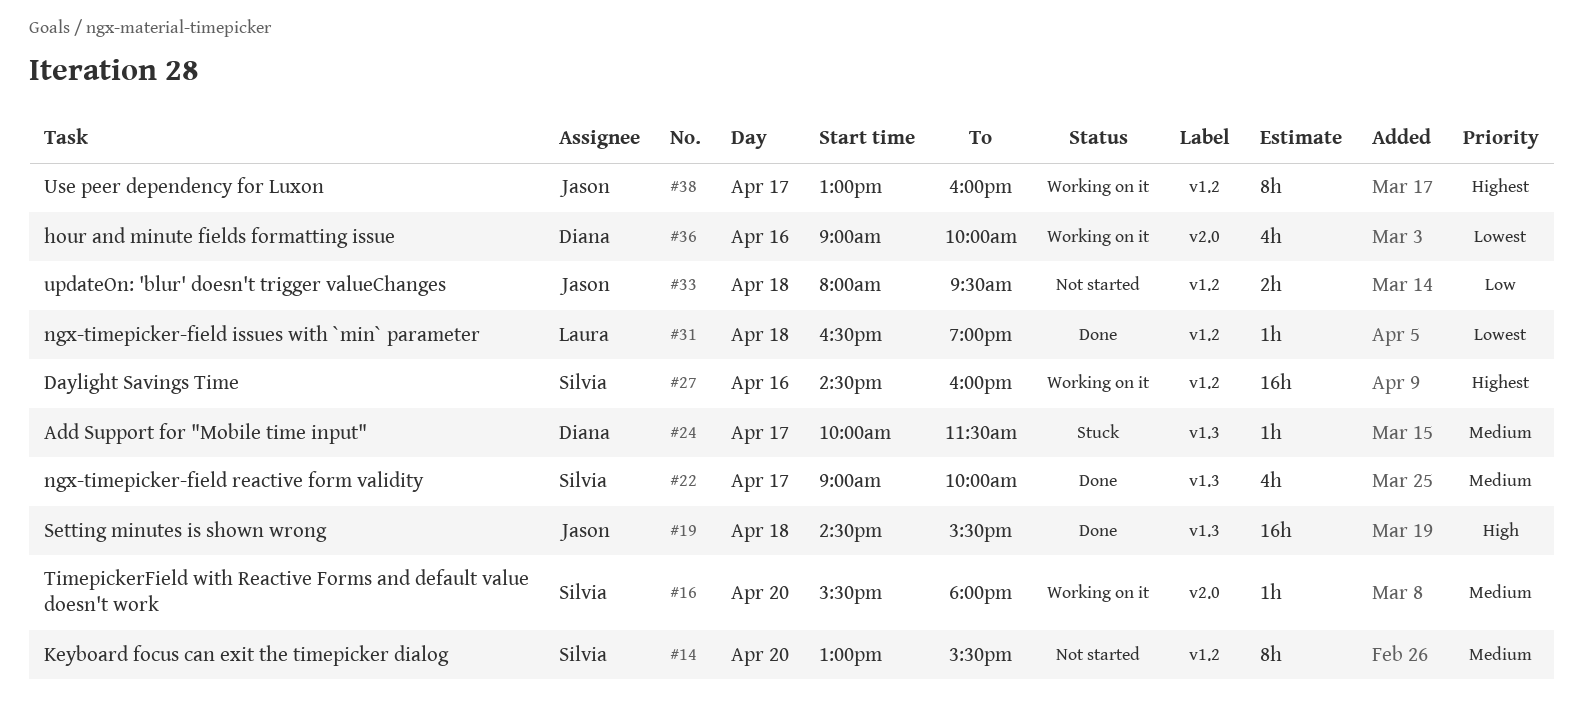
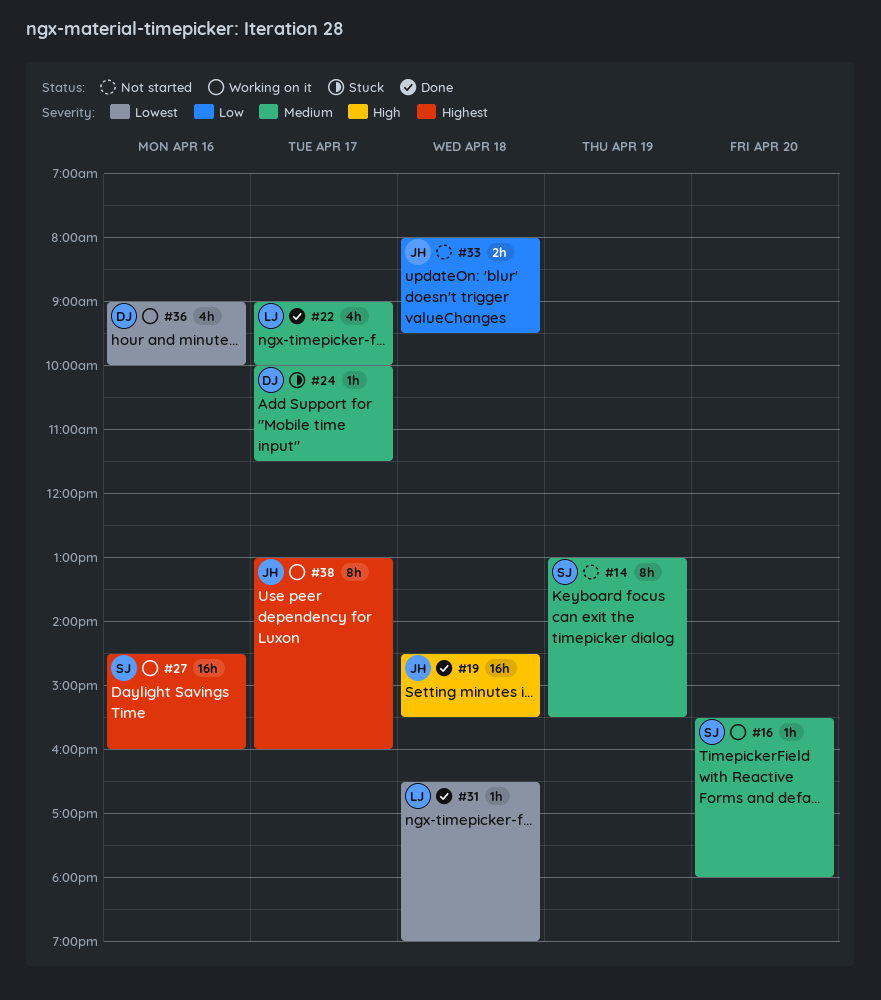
#14, day: Apr 20 -> Apr 19
#22, owner: Silvia -> Laura

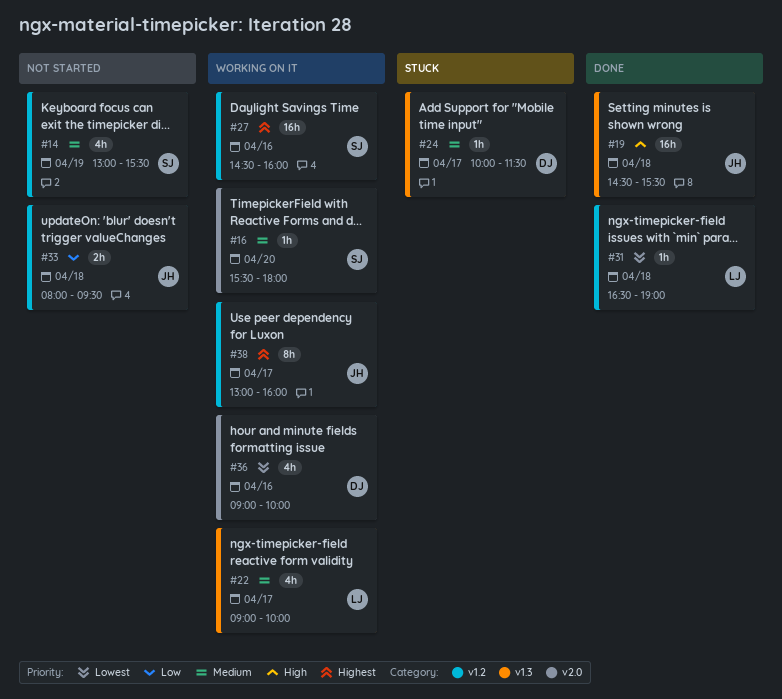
#14, estimate: 8h -> 4h
#22, status: Done -> Working on it

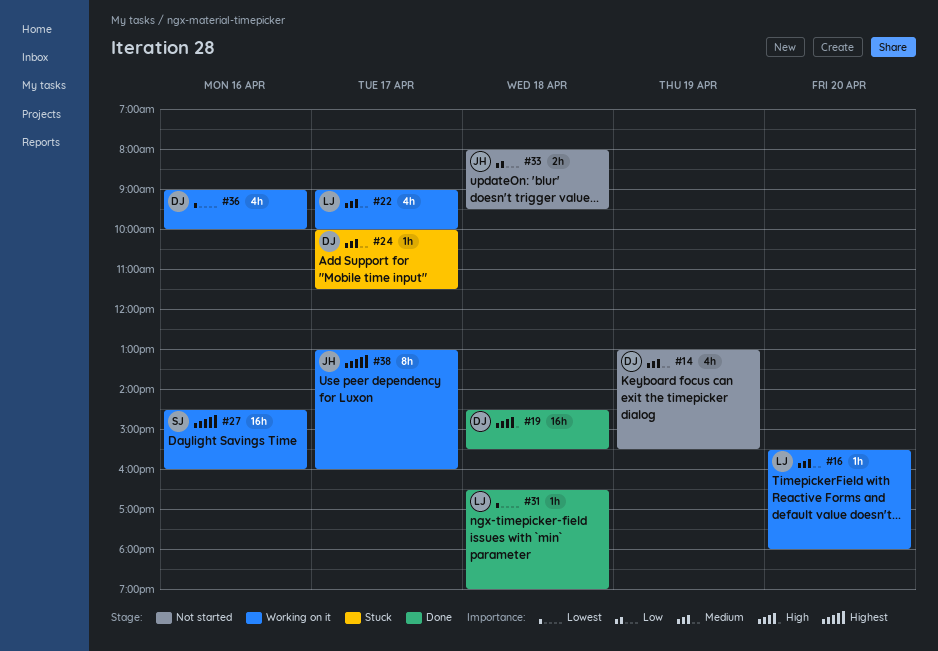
#14, owner: SJ -> DJ
#16, owner: SJ -> LJ
#19, owner: JH -> DJ

